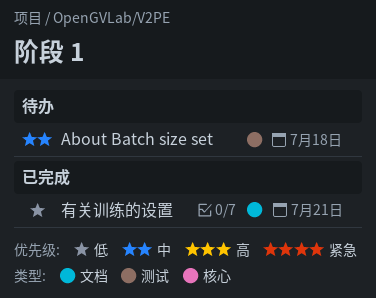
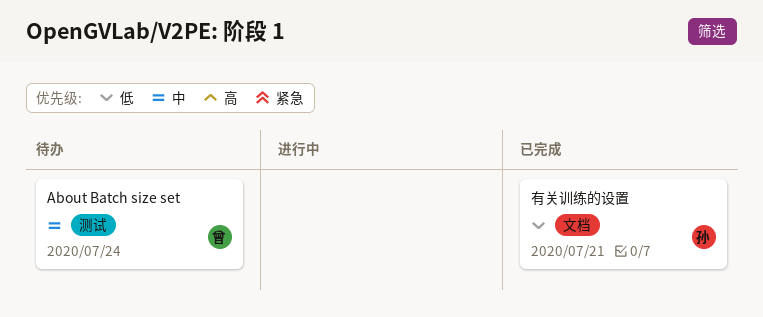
About Batch size set, due: Jul 18 -> Jul 24

